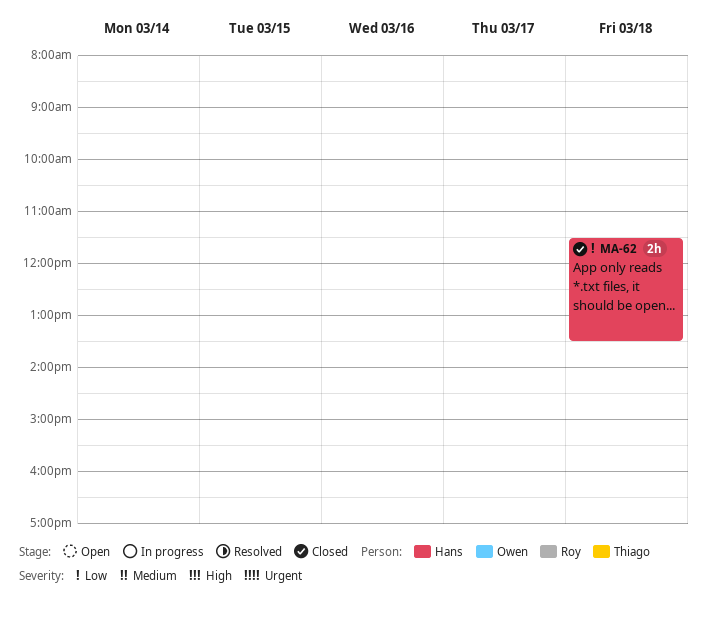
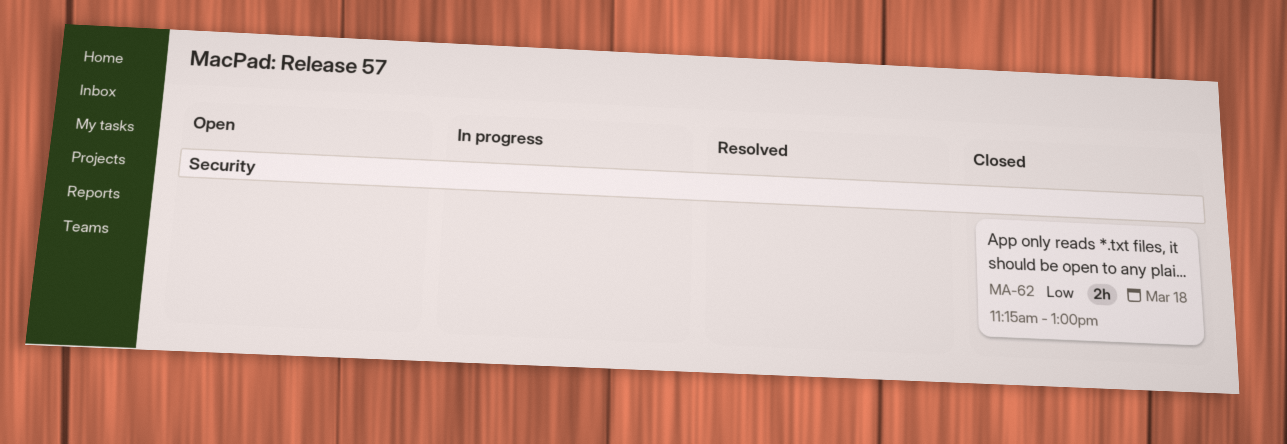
MA-62, begins: 11:30 -> 11:15
MA-62, ends: 13:30 -> 13:00

